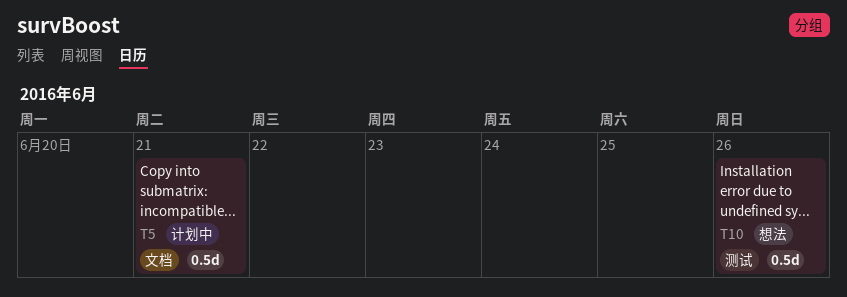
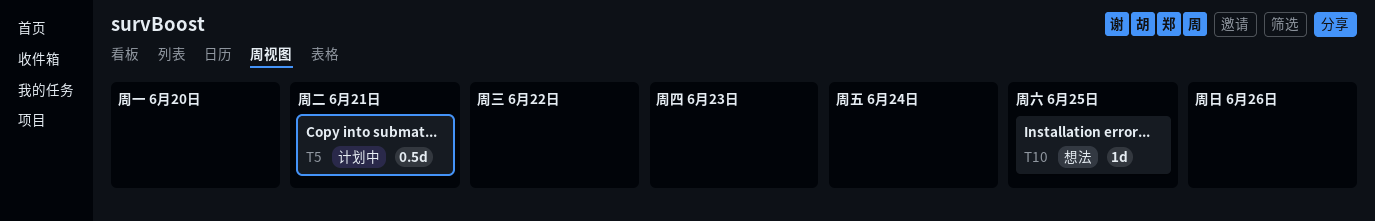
T10, estimate: 0.5d -> 1d
T10, due: Jun 26 -> Jun 25

